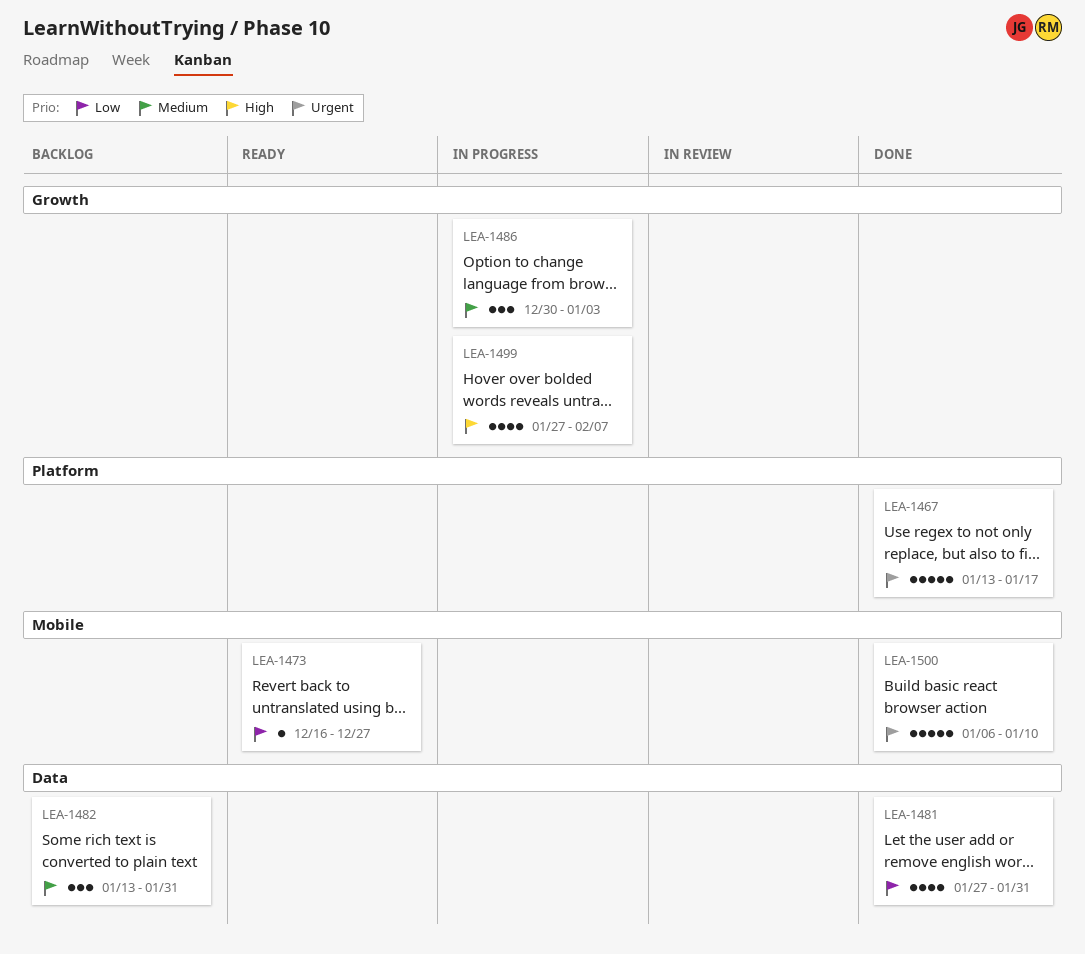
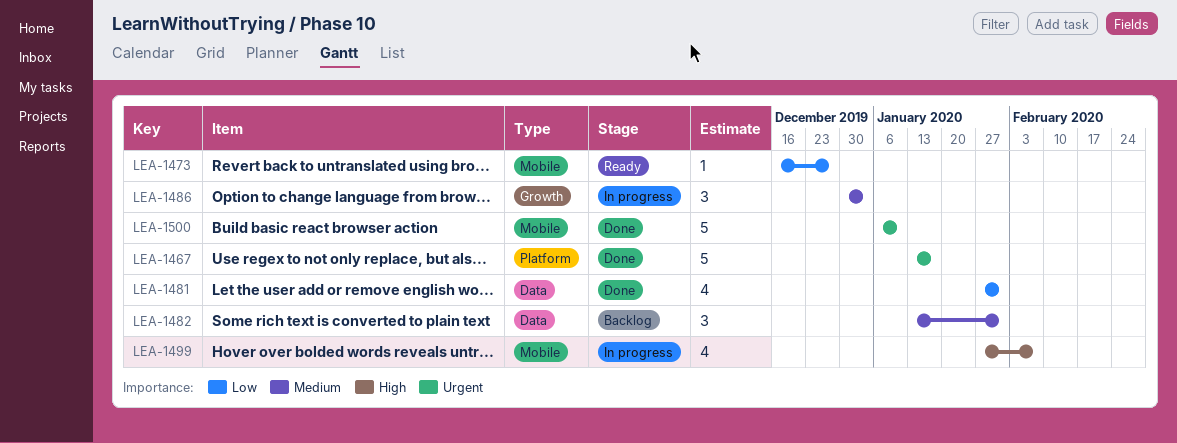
LEA-1499, label: Growth -> Mobile

